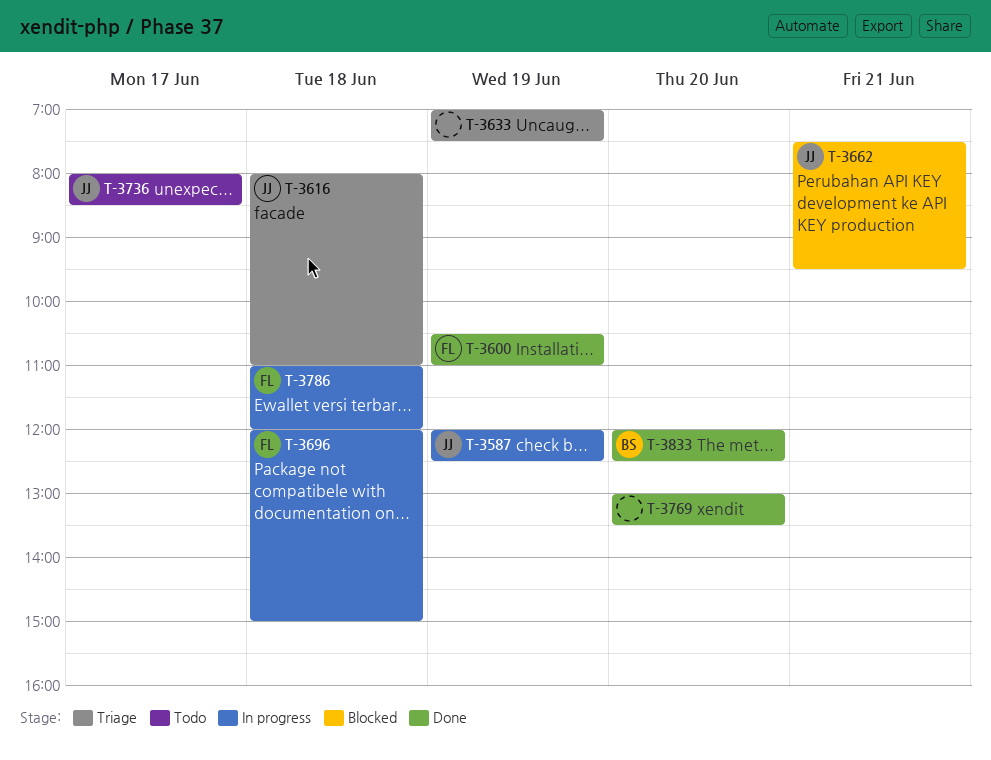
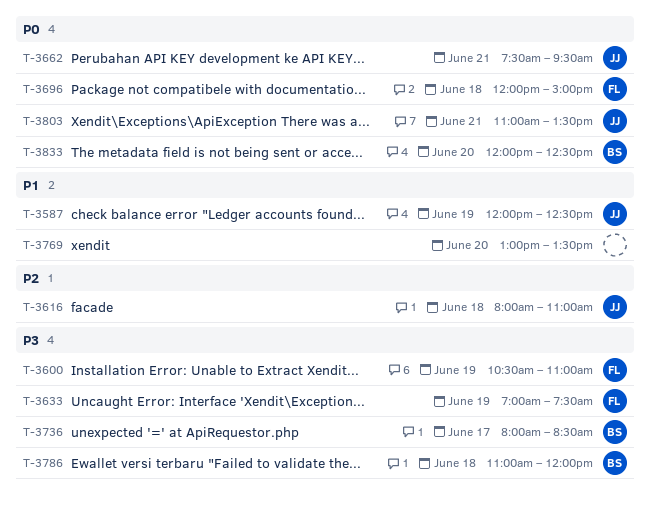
T-3633, owner: none -> FL
T-3736, owner: JJ -> BS
T-3786, owner: FL -> BS
T-3803: none -> present

